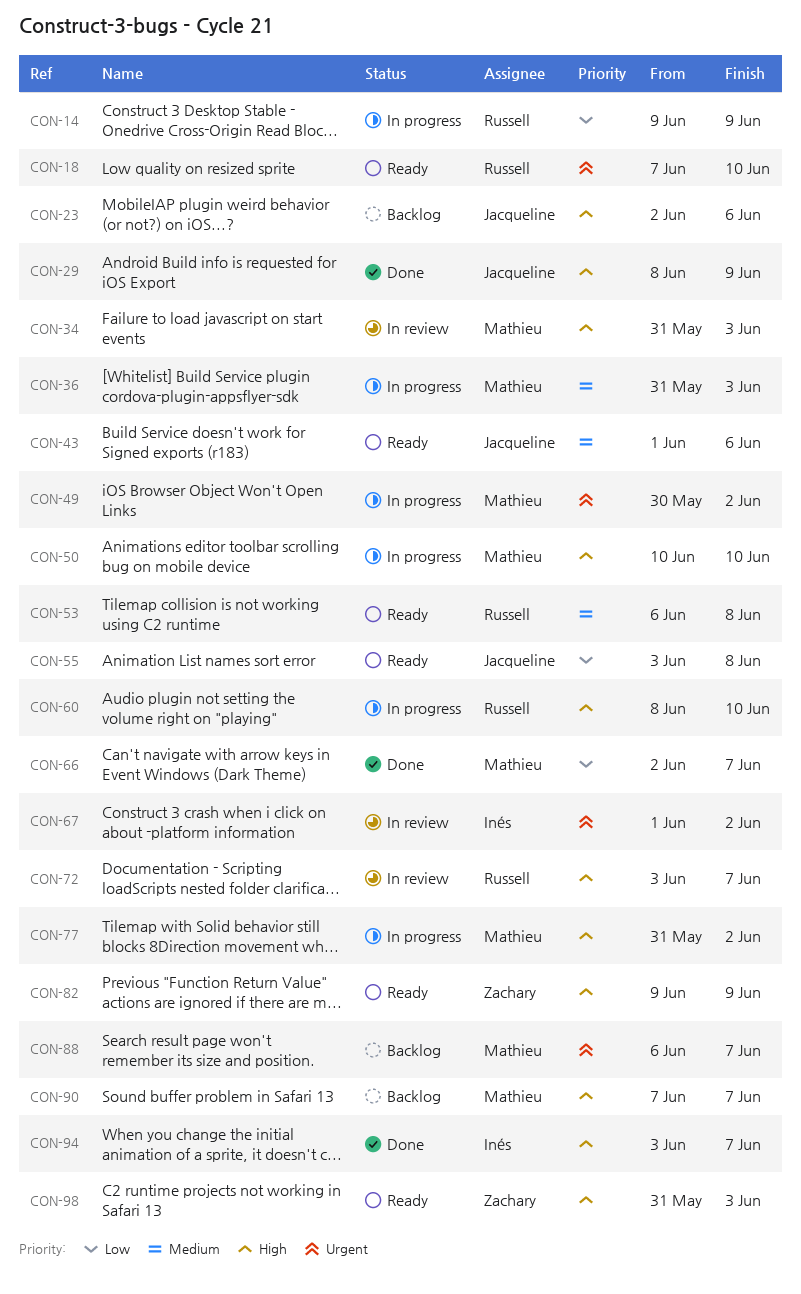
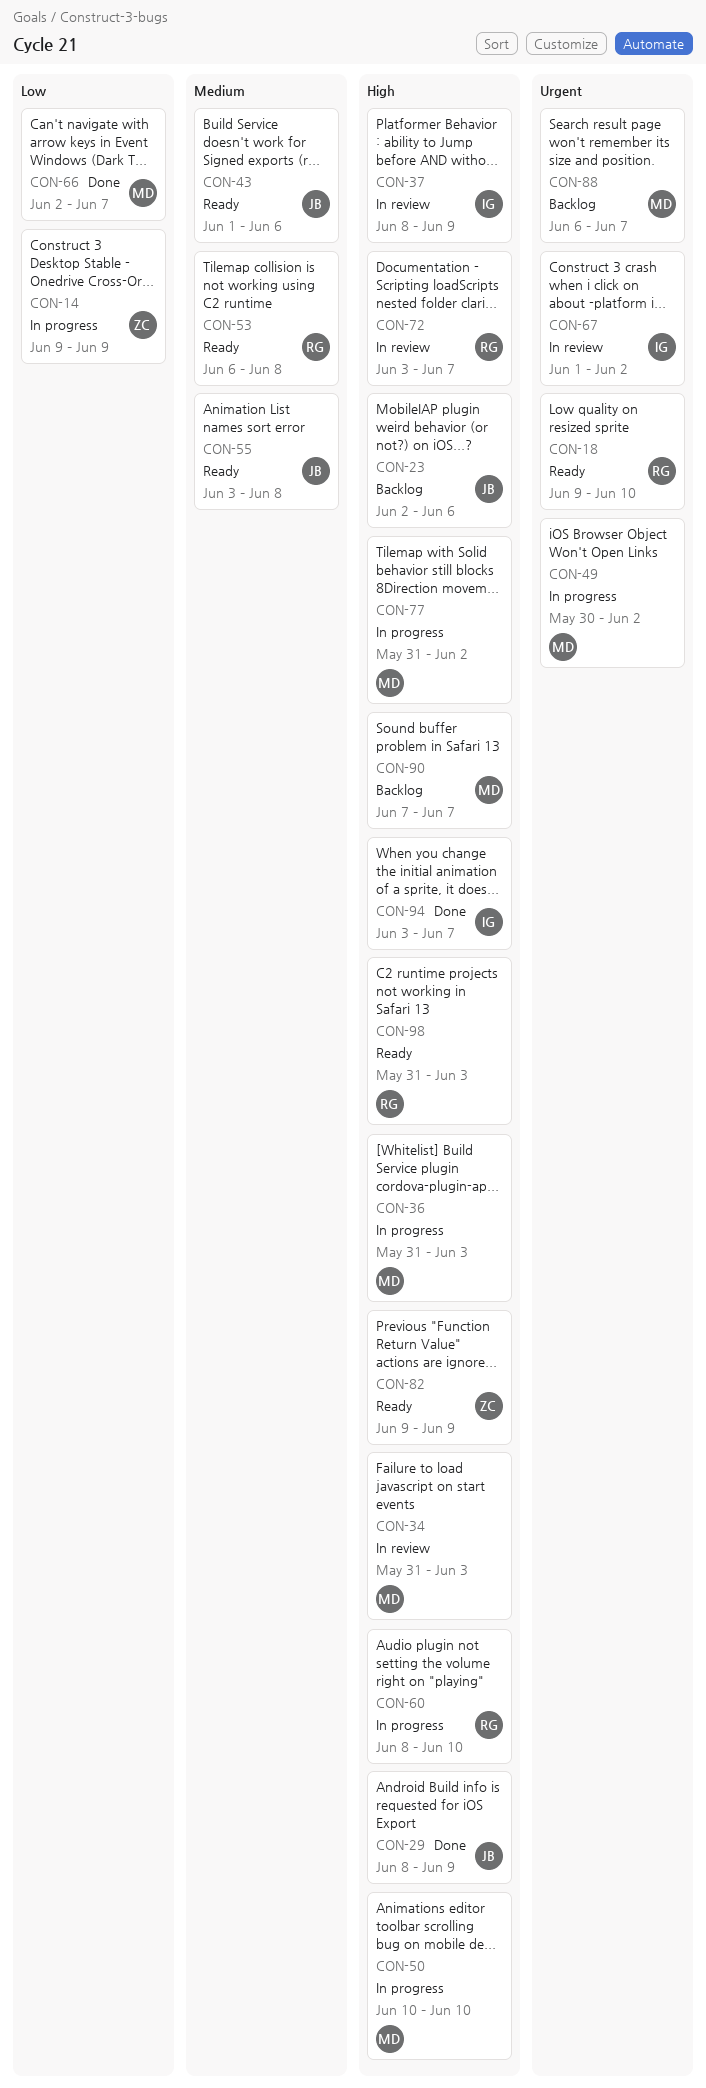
CON-14, owner: Russell -> Zachary
CON-18, start: Jun 7 -> Jun 9
CON-36, priority: Medium -> High
CON-37: none -> present
CON-55, priority: Low -> Medium
CON-98, owner: Zachary -> Russell

